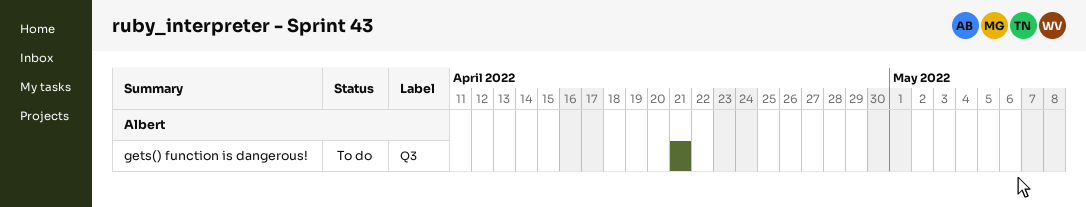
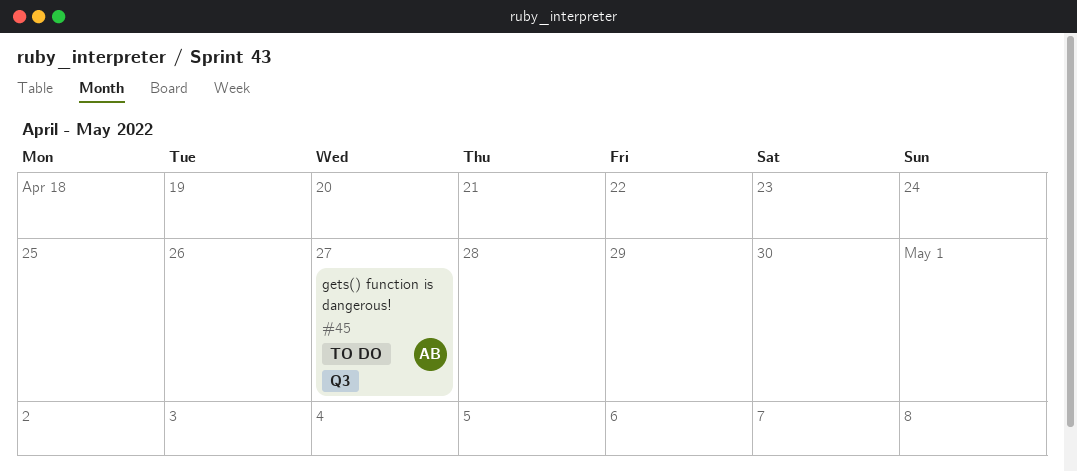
gets() function is dangerous!, due: Apr 21 -> Apr 27

